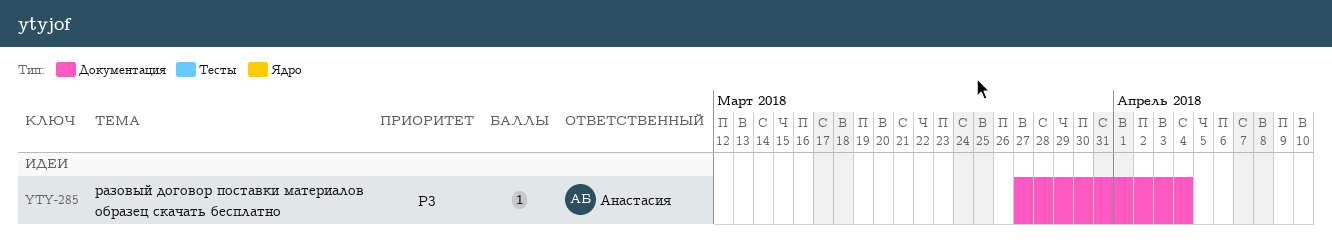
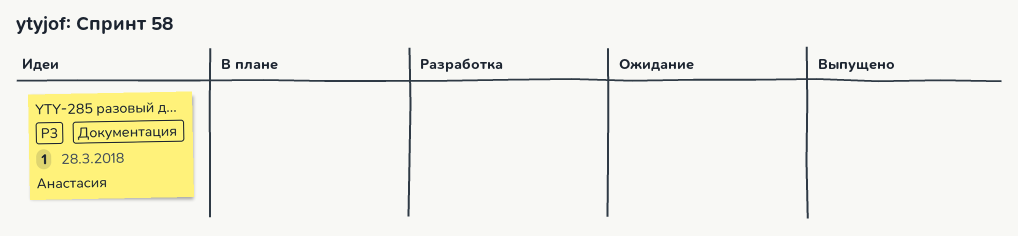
YTY-285, due: Apr 4 -> Mar 28

